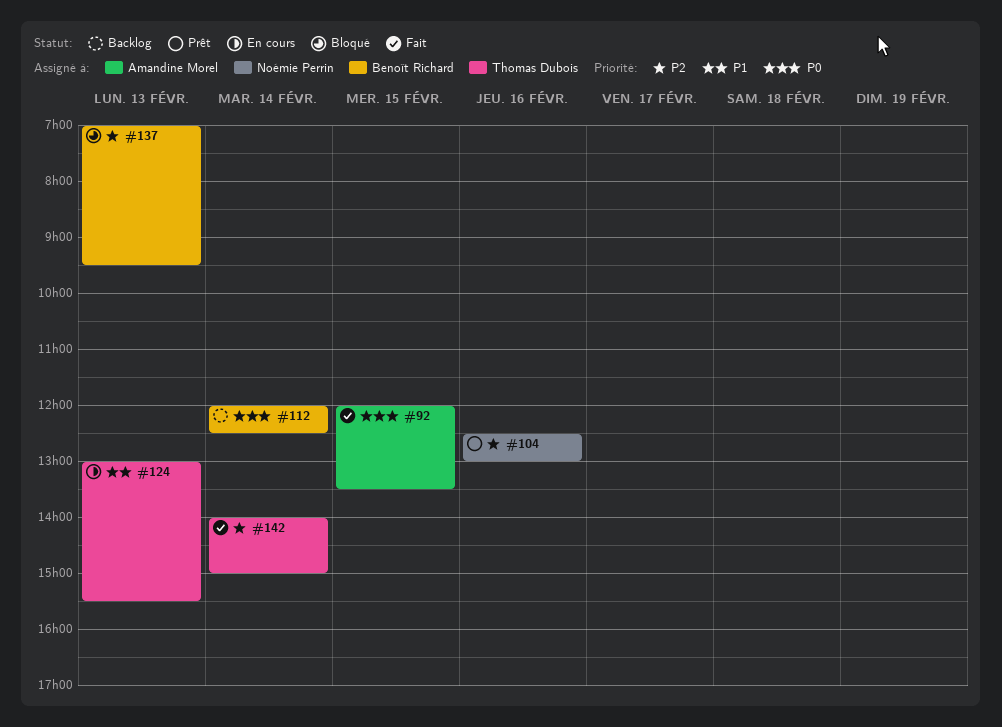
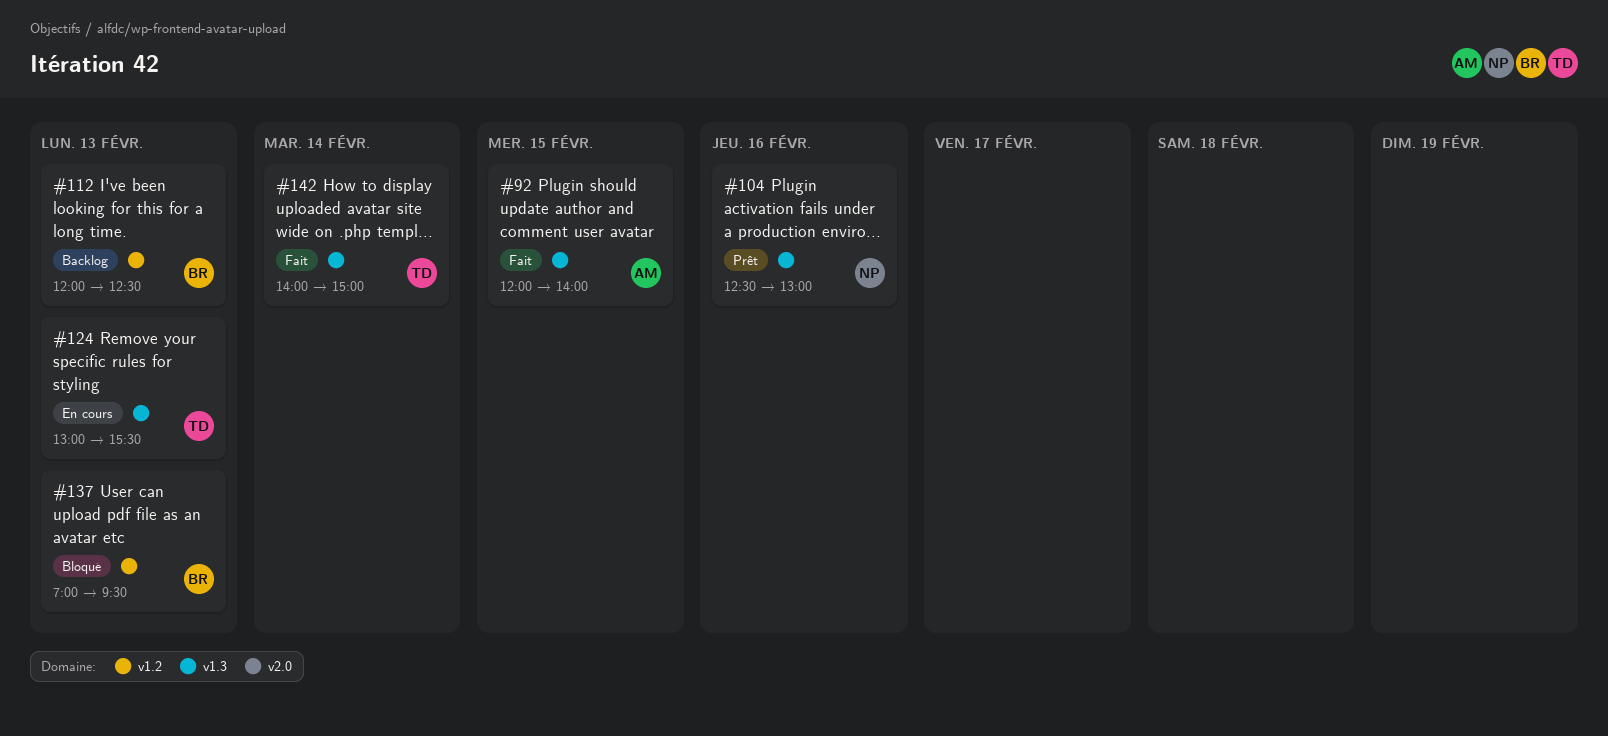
#92, ends: 13:30 -> 14:00
#112, day: Feb 14 -> Feb 13

